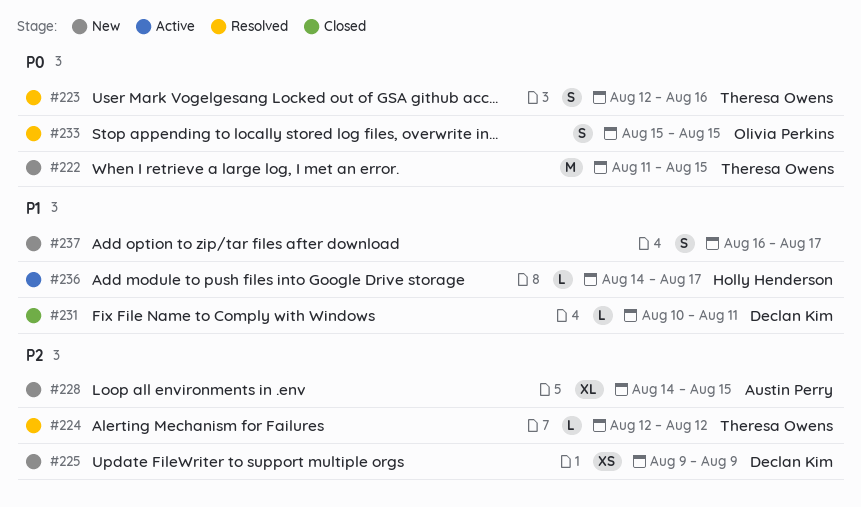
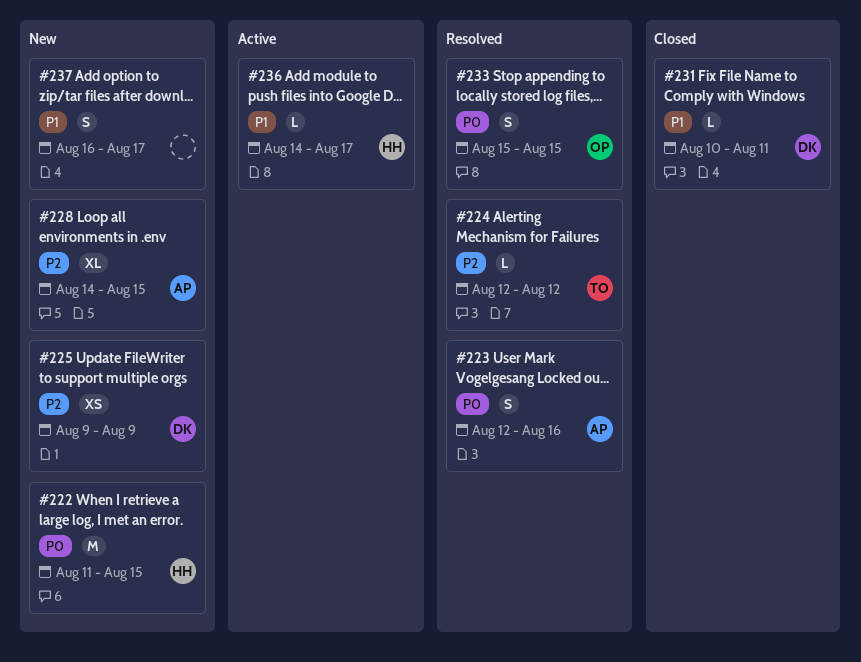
#222, owner: Theresa Owens -> Holly Henderson
#223, owner: Theresa Owens -> Austin Perry

